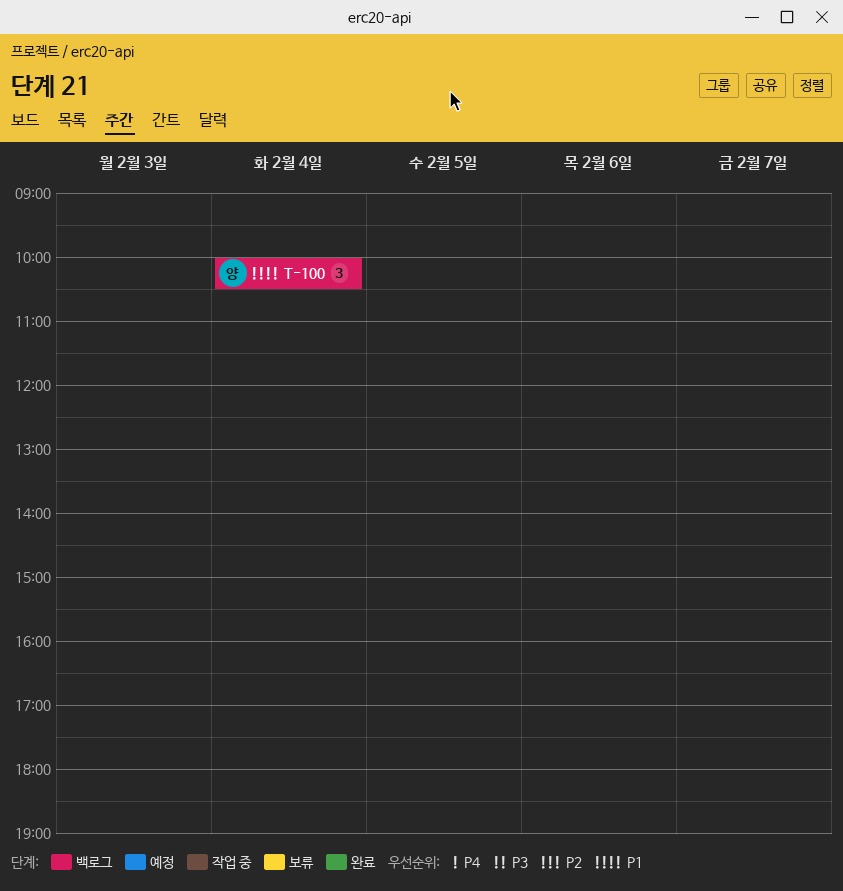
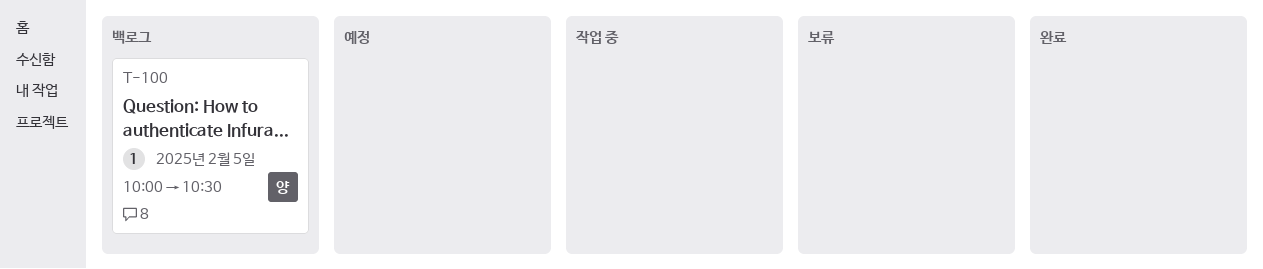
T-100, estimate: 3 -> 1
T-100, day: Feb 4 -> Feb 5

